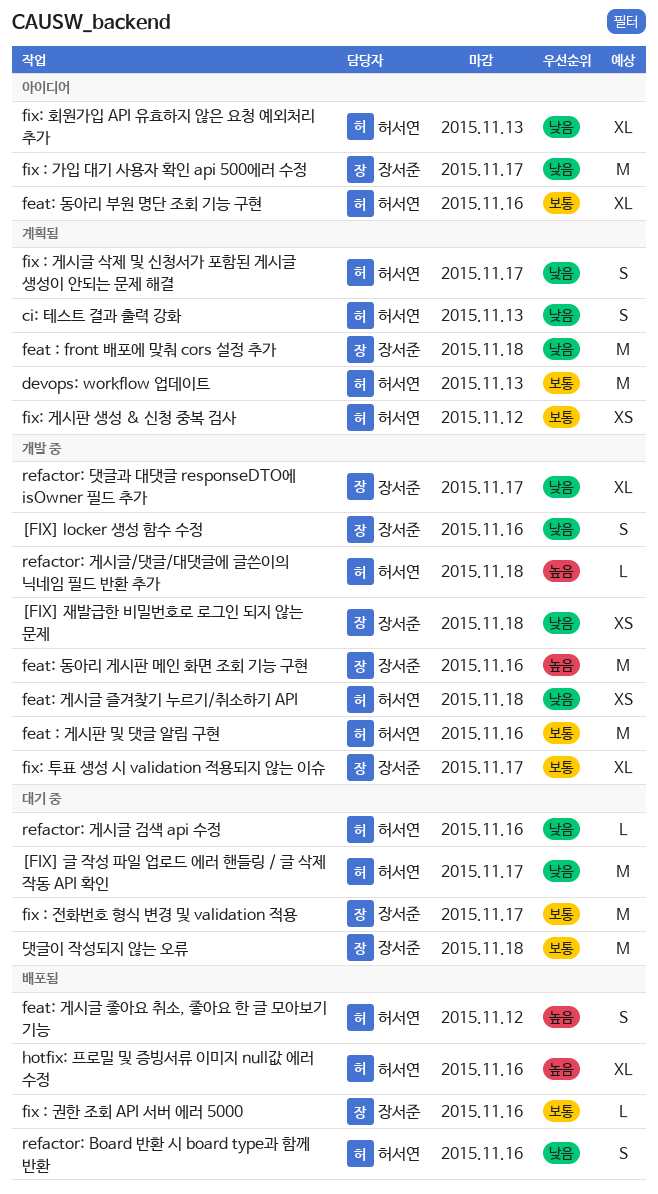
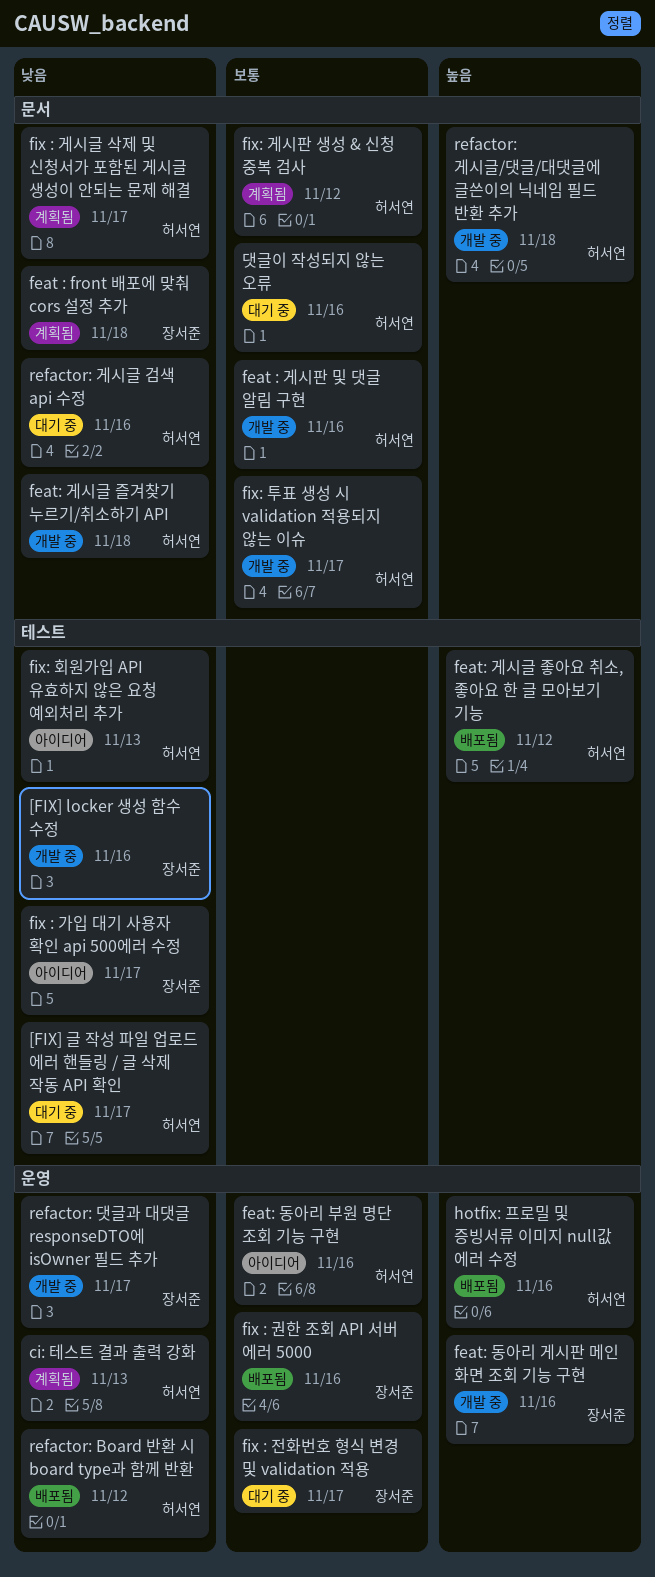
[FIX] 재발급한 비밀번호로 로그인 되지 않는 문제: present -> none
devops: workflow 업데이트: present -> none
fix: 투표 생성 시 validation 적용되지 않는 이슈, owner: 장서준 -> 허서연
refactor: Board 반환 시 board type과 함께 반환, due: Nov 16 -> Nov 12
댓글이 작성되지 않는 오류, owner: 장서준 -> 허서연
댓글이 작성되지 않는 오류, due: Nov 18 -> Nov 16

